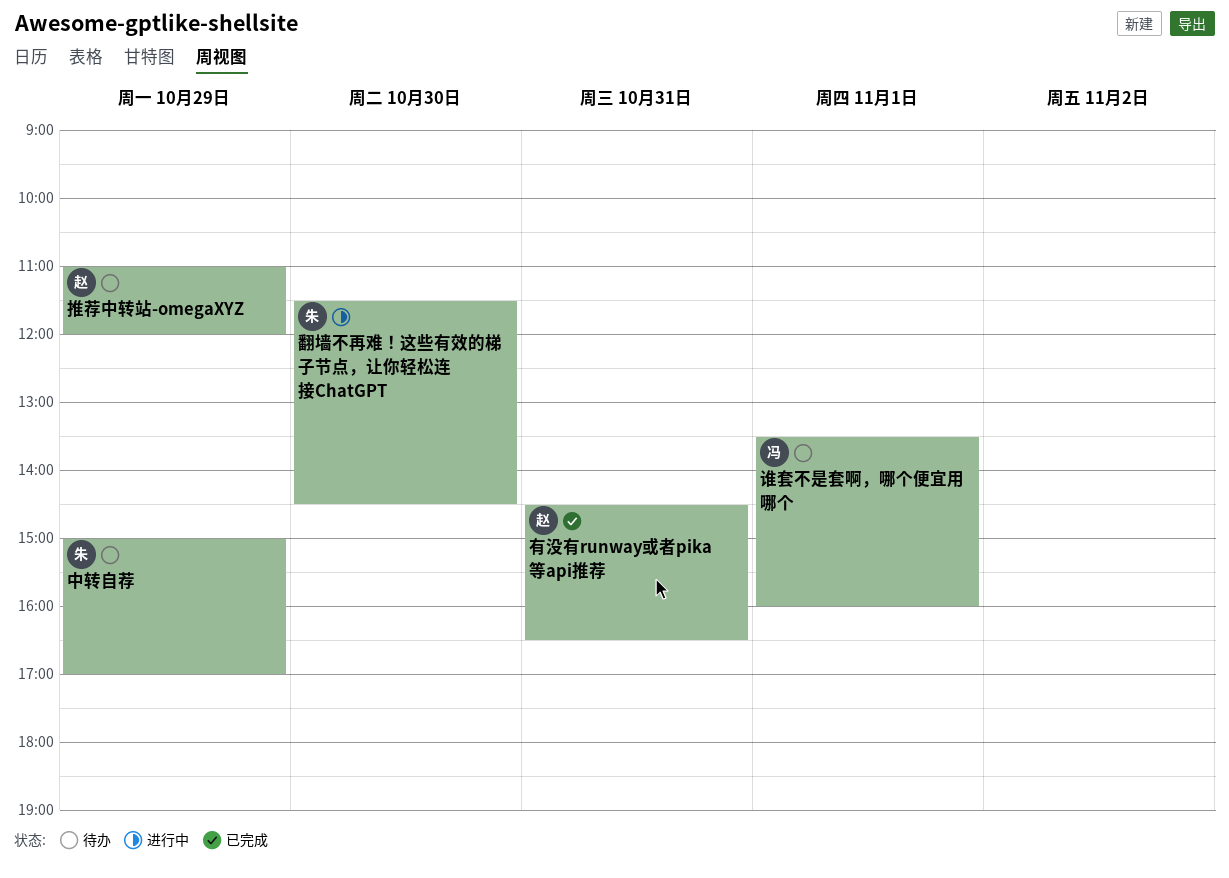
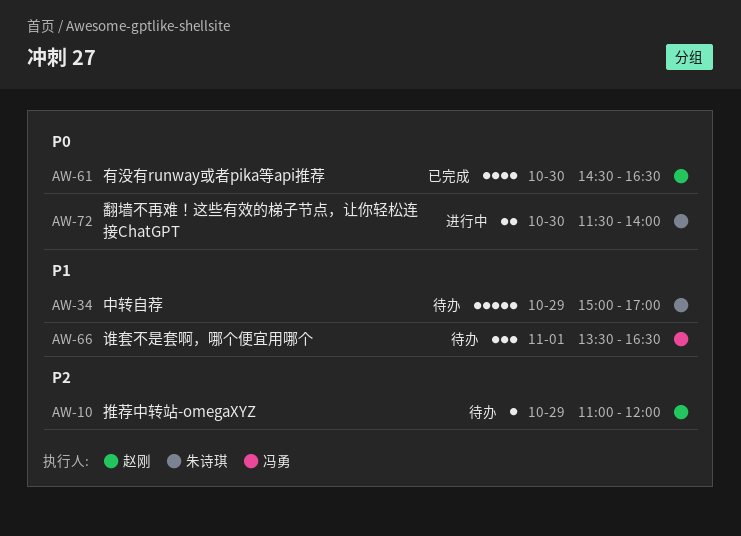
有没有runway或者pika等api推荐, day: Oct 31 -> Oct 30
翻墙不再难！这些有效的梯子节点，让你轻松连接ChatGPT, ends: 14:30 -> 14:00
谁套不是套啊，哪个便宜用哪个, ends: 16:00 -> 16:30

